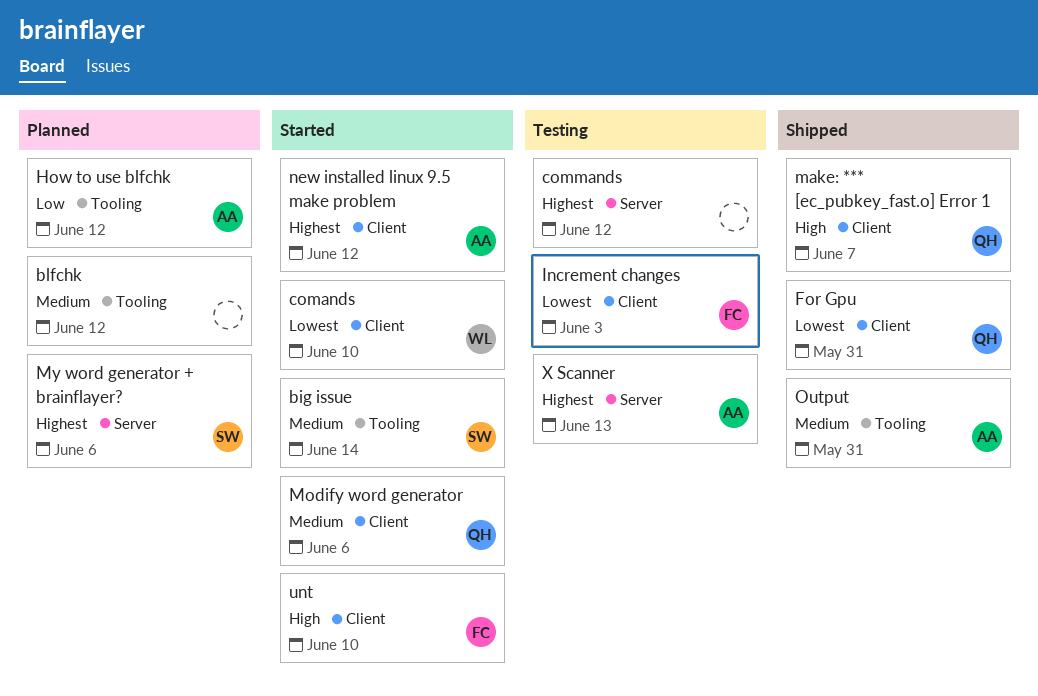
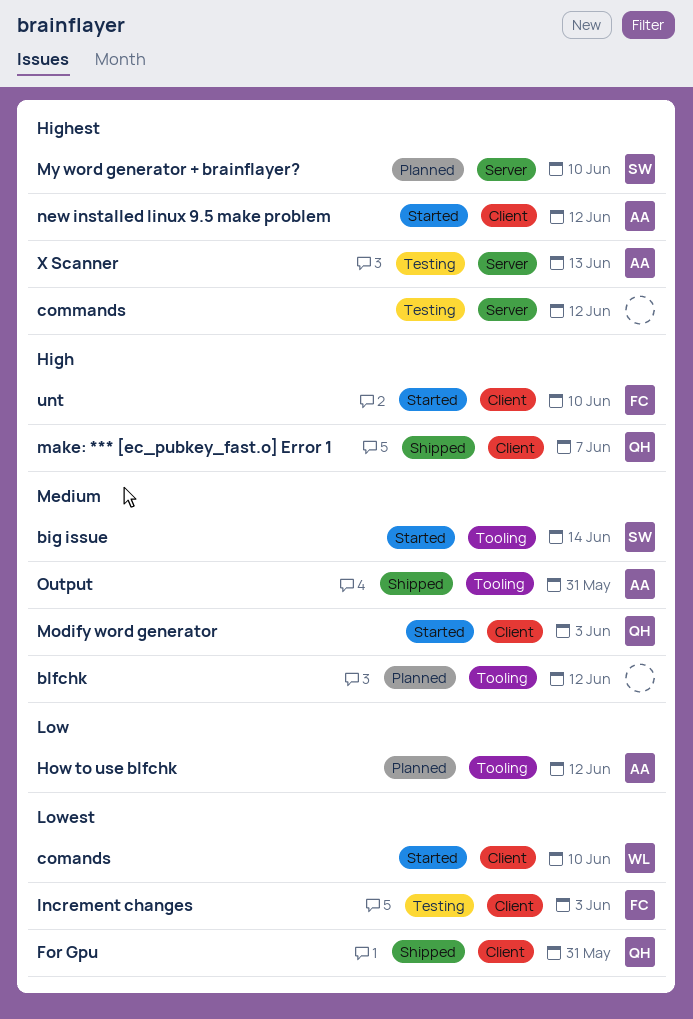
Modify word generator, due: Jun 6 -> Jun 3
My word generator + brainflayer?, due: Jun 6 -> Jun 10

